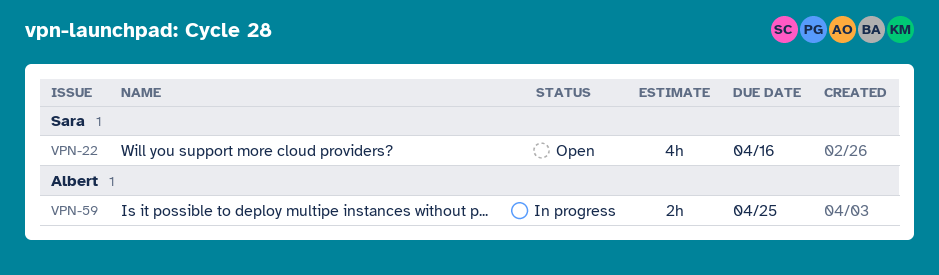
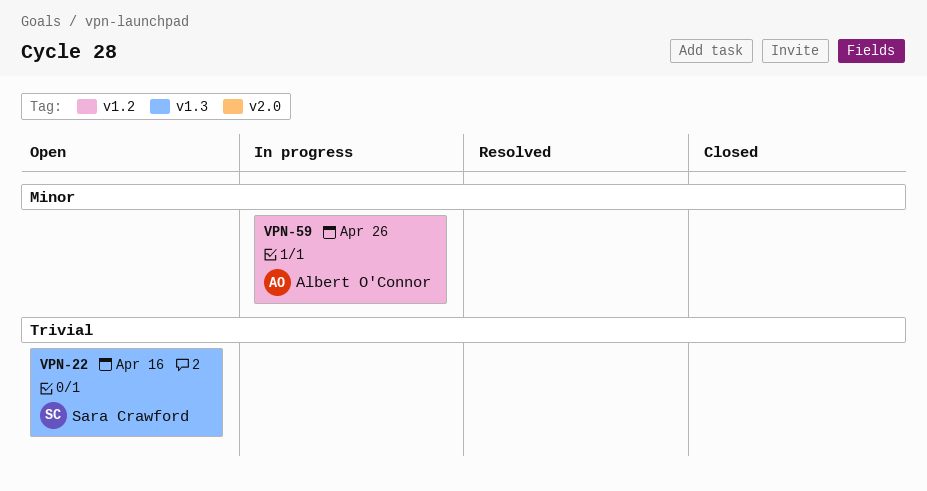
VPN-59, due: Apr 25 -> Apr 26

